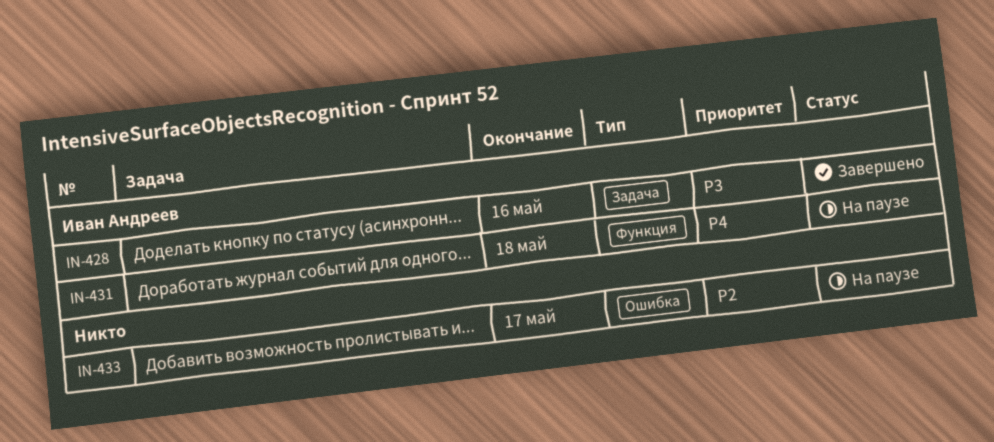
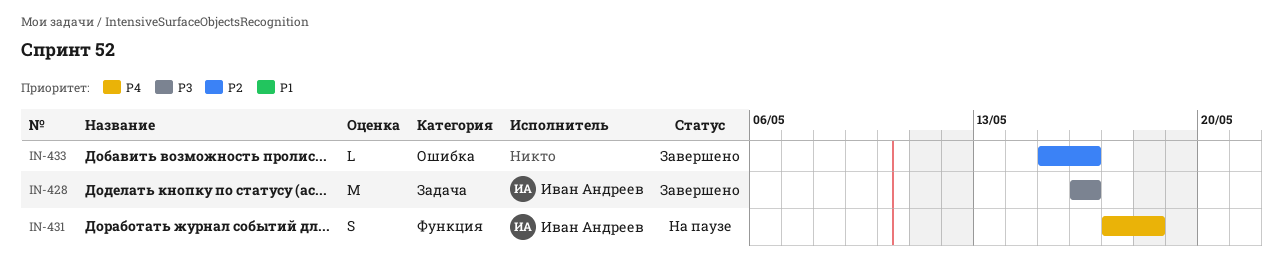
IN-433, status: На паузе -> Завершено
IN-433, due: May 17 -> May 16

